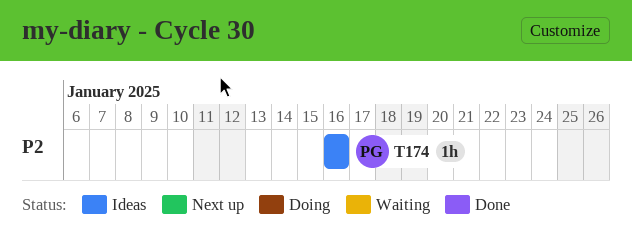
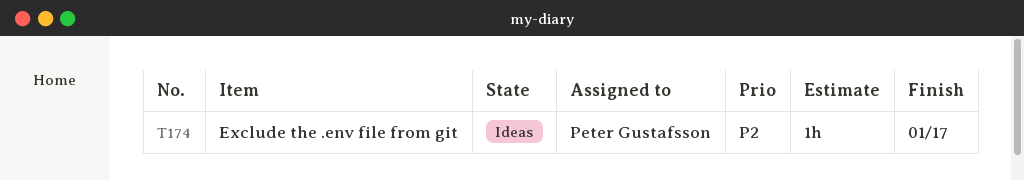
T174, due: Jan 16 -> Jan 17

